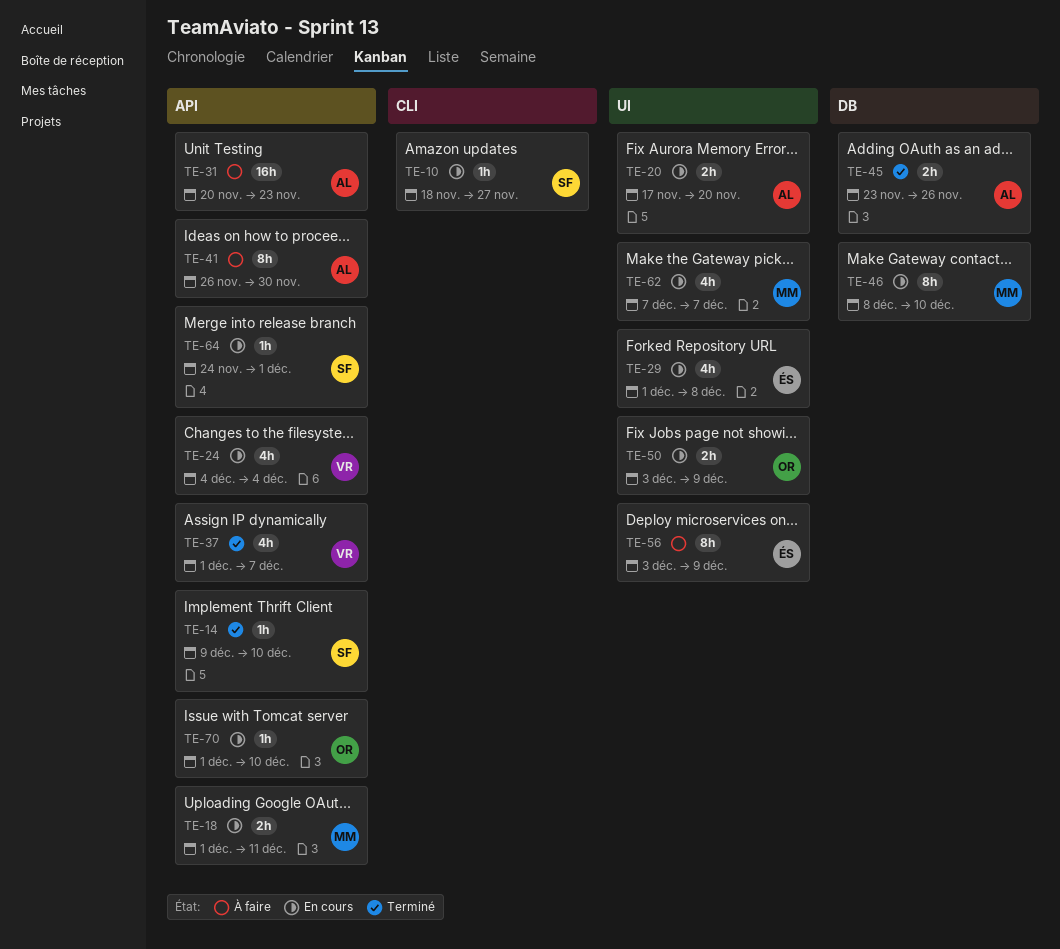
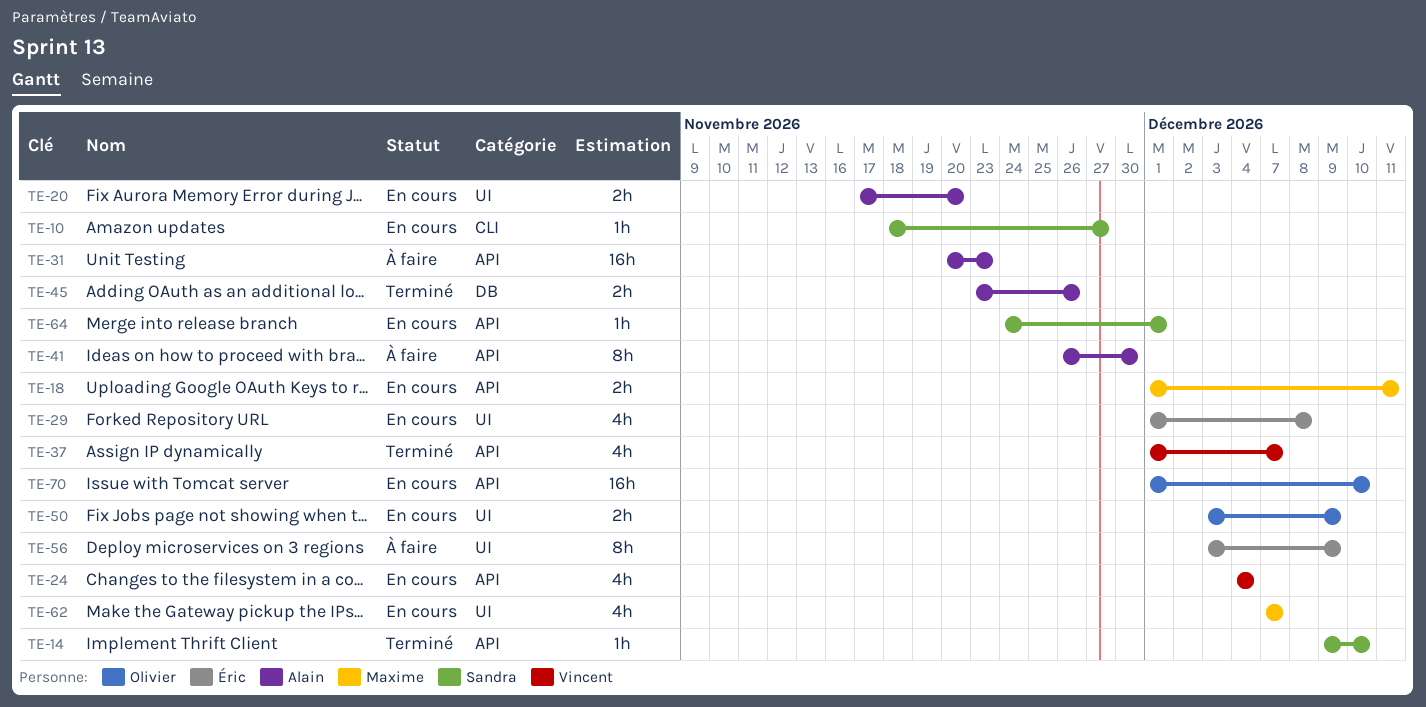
TE-46: present -> none
TE-70, estimate: 1h -> 16h

